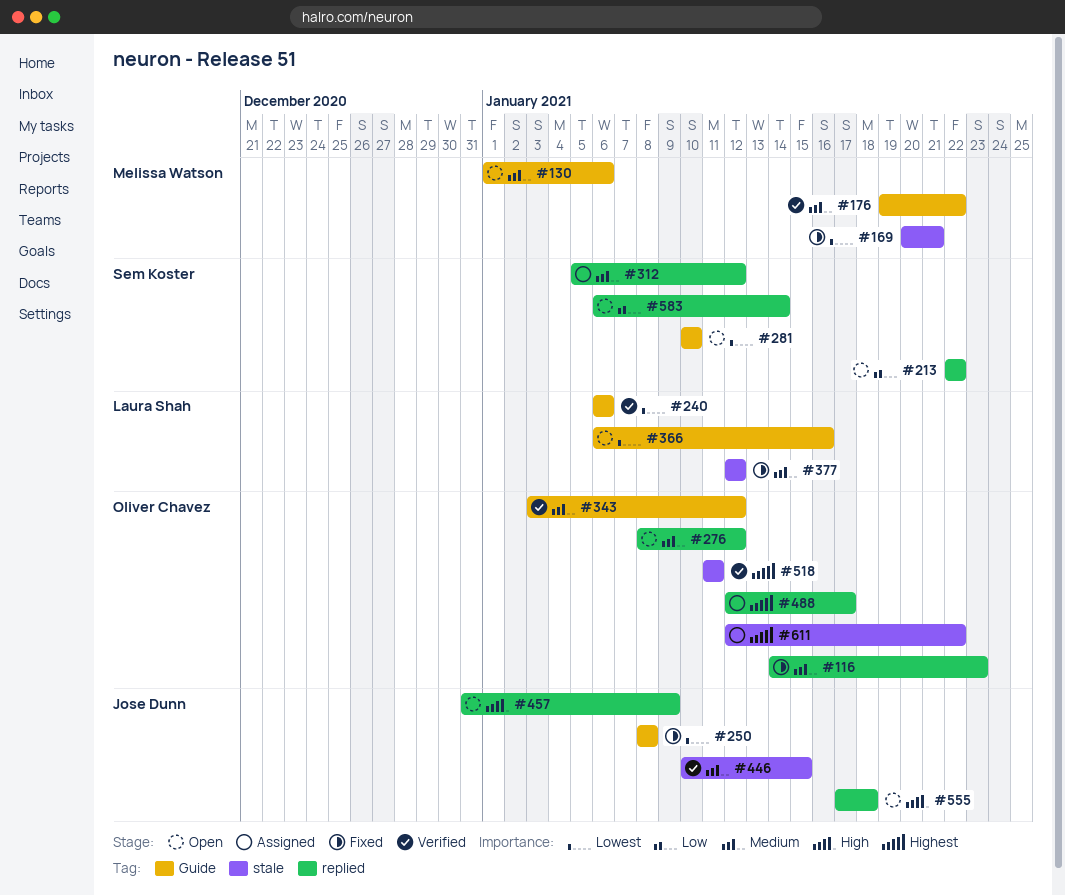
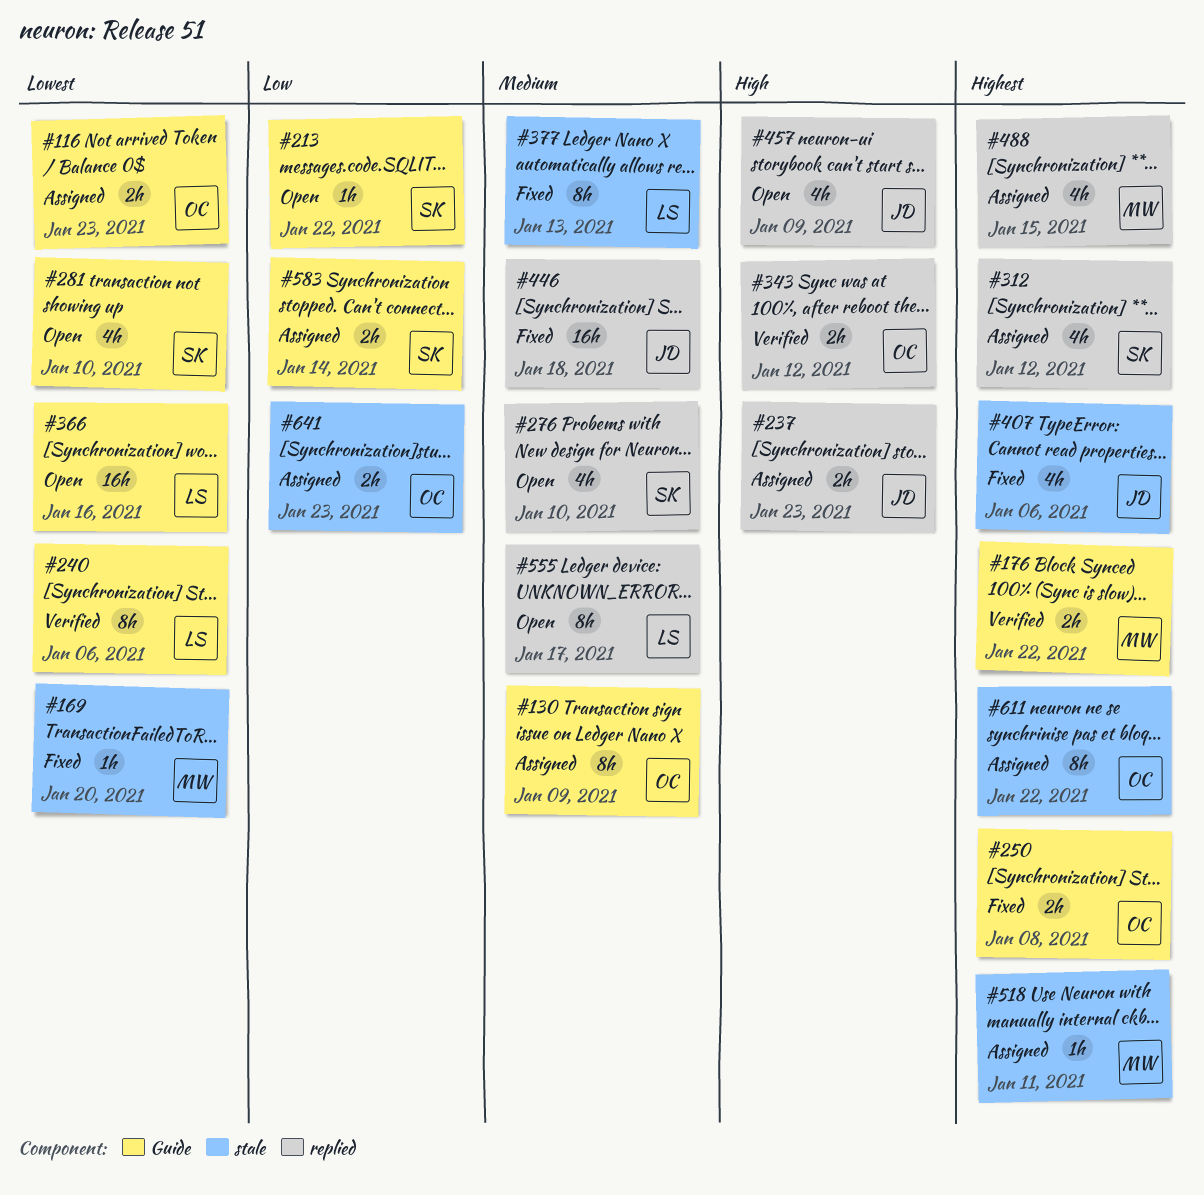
#116, status: Fixed -> Assigned
#116, priority: Medium -> Lowest
#116, label: replied -> Guide
#130, status: Open -> Assigned
#130, owner: Melissa Watson -> Oliver Chavez
#130, due: Jan 6 -> Jan 9
#169, due: Jan 21 -> Jan 20
#176, priority: Medium -> Highest
#213, label: replied -> Guide
#237: none -> present
#250, owner: Jose Dunn -> Oliver Chavez
#250, priority: Lowest -> Highest
#276, owner: Oliver Chavez -> Sem Koster
#276, due: Jan 12 -> Jan 10
#312, priority: Medium -> Highest
#343, priority: Medium -> High
#343, label: Guide -> replied
#377, due: Jan 12 -> Jan 13
#407: none -> present
#446, status: Verified -> Fixed
#446, label: stale -> replied
#446, due: Jan 15 -> Jan 18
#488, owner: Oliver Chavez -> Melissa Watson
#488, due: Jan 17 -> Jan 15
#518, status: Verified -> Assigned
#518, owner: Oliver Chavez -> Melissa Watson
#555, owner: Jose Dunn -> Laura Shah
#555, priority: High -> Medium
#555, due: Jan 18 -> Jan 17
#583, status: Open -> Assigned
#583, label: replied -> Guide
#641: none -> present

